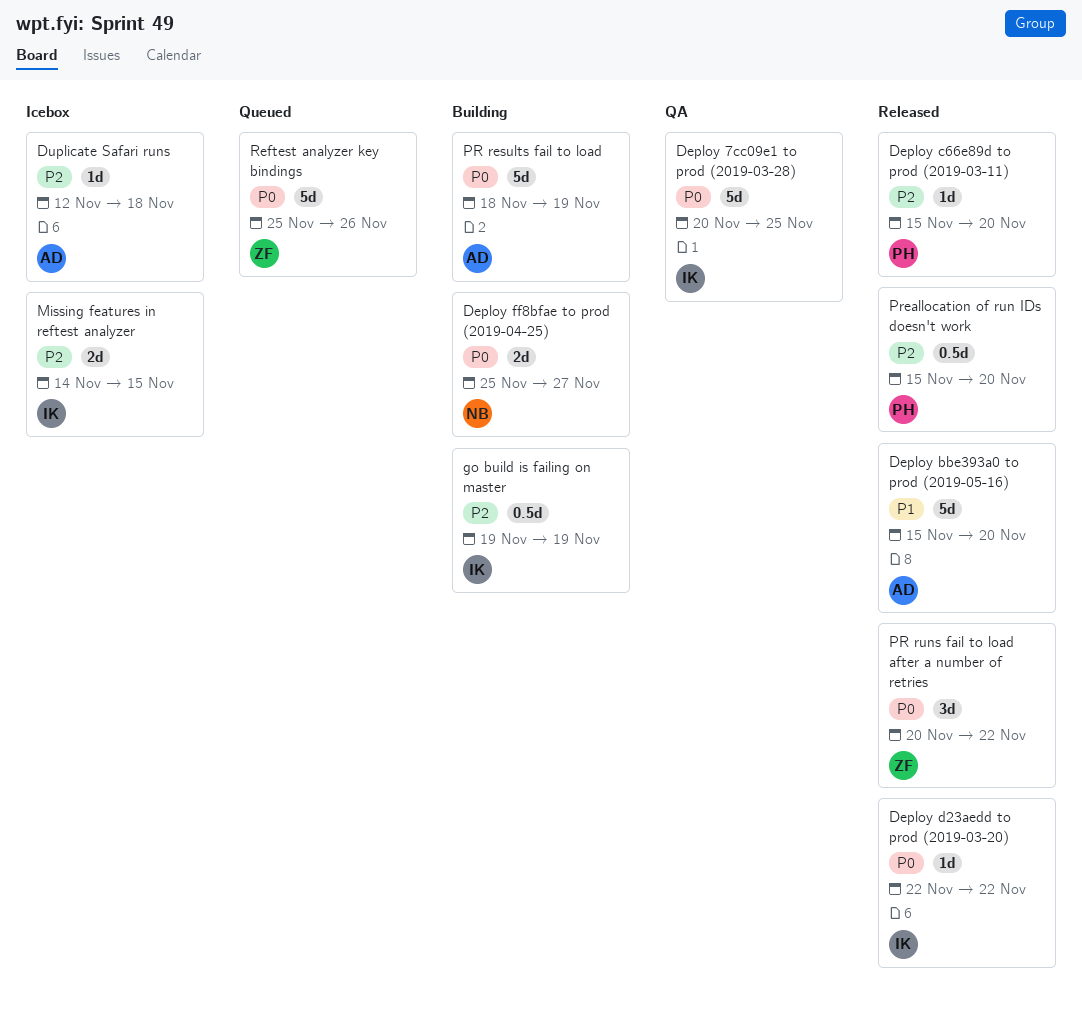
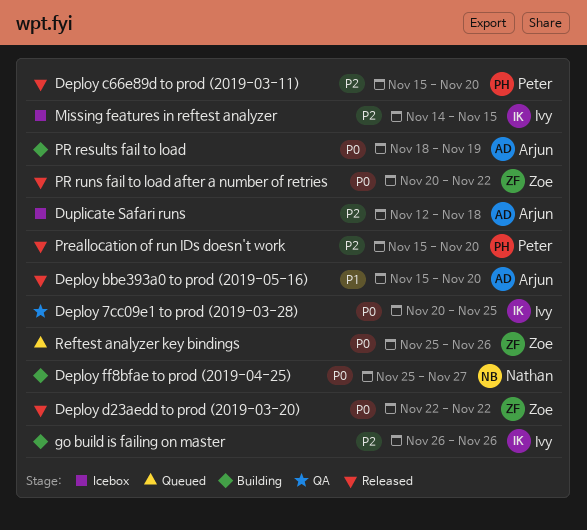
Deploy d23aedd to prod (2019-03-20), owner: Ivy -> Zoe
go build is failing on master, start: Nov 19 -> Nov 26
go build is failing on master, due: Nov 19 -> Nov 26

